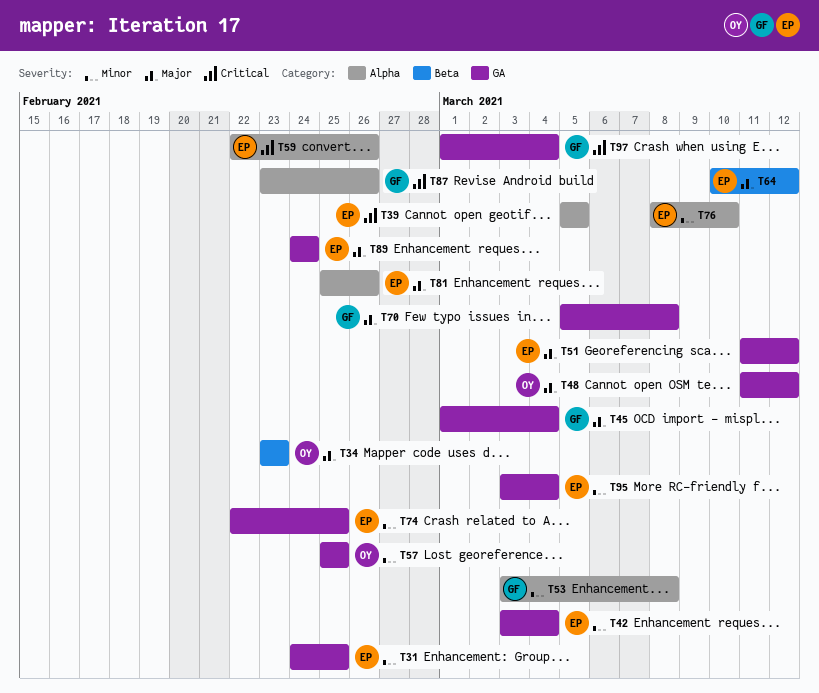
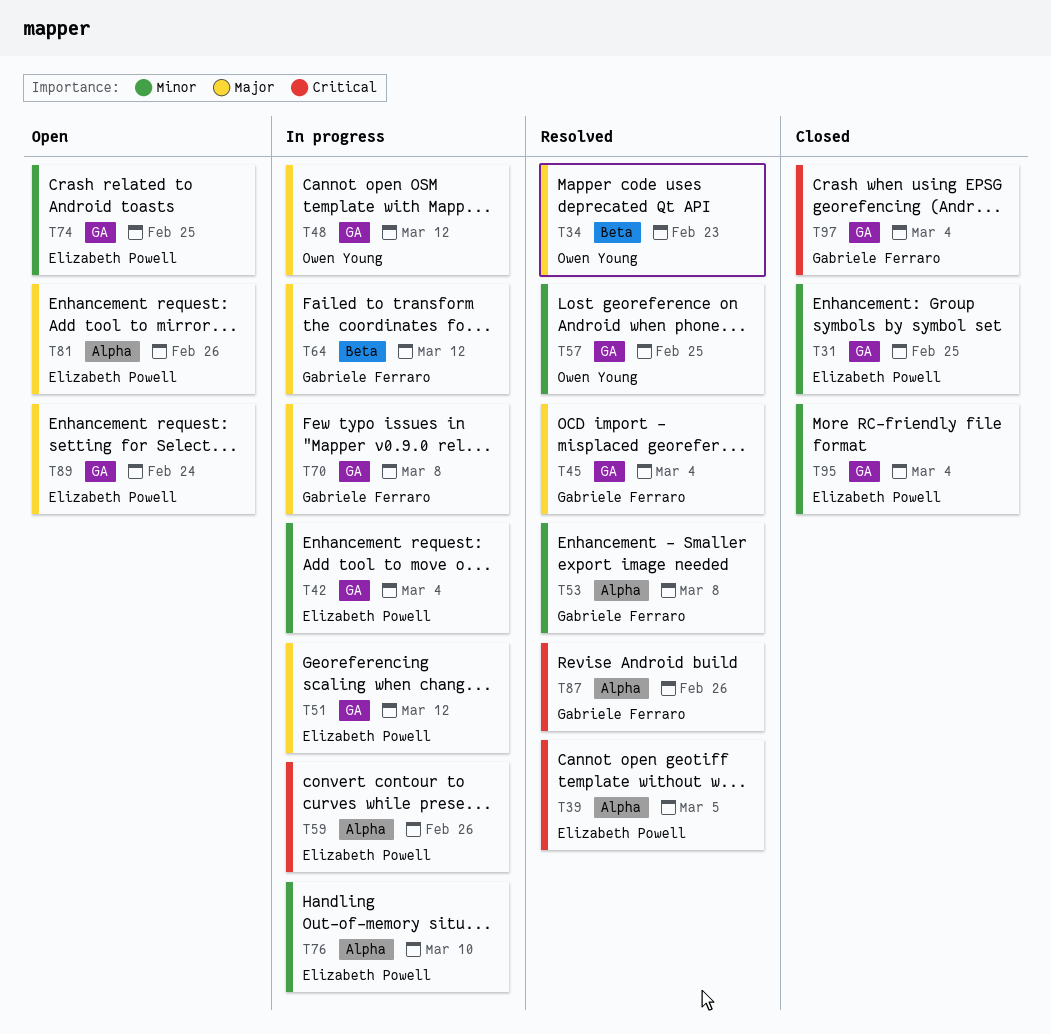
T64, owner: Elizabeth Powell -> Gabriele Ferraro

